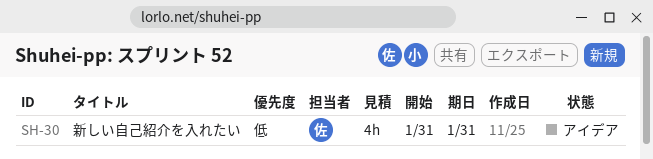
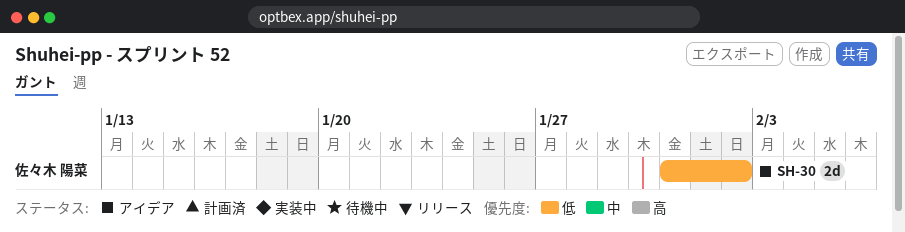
SH-30, estimate: 4h -> 2d
SH-30, due: Jan 31 -> Feb 2

